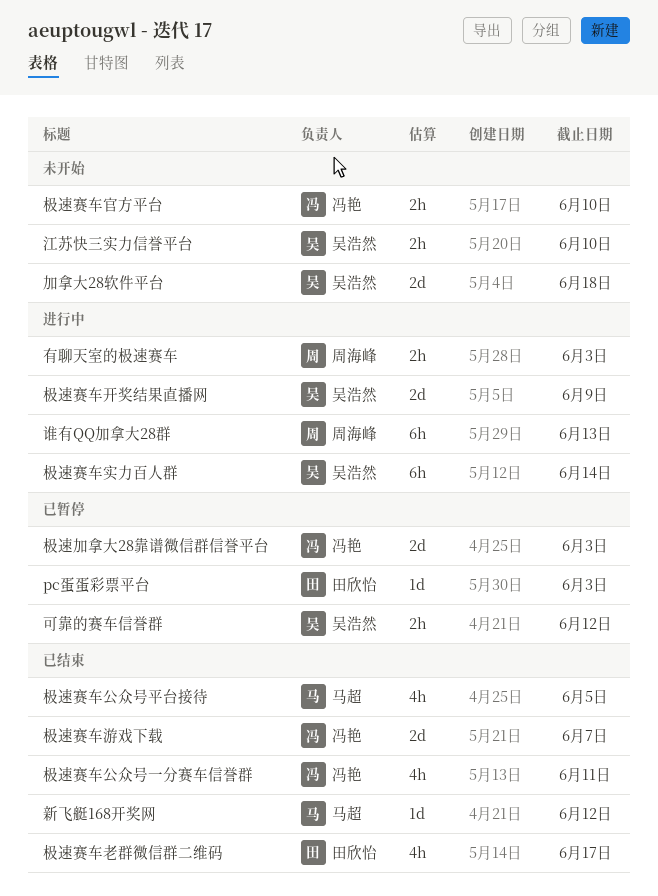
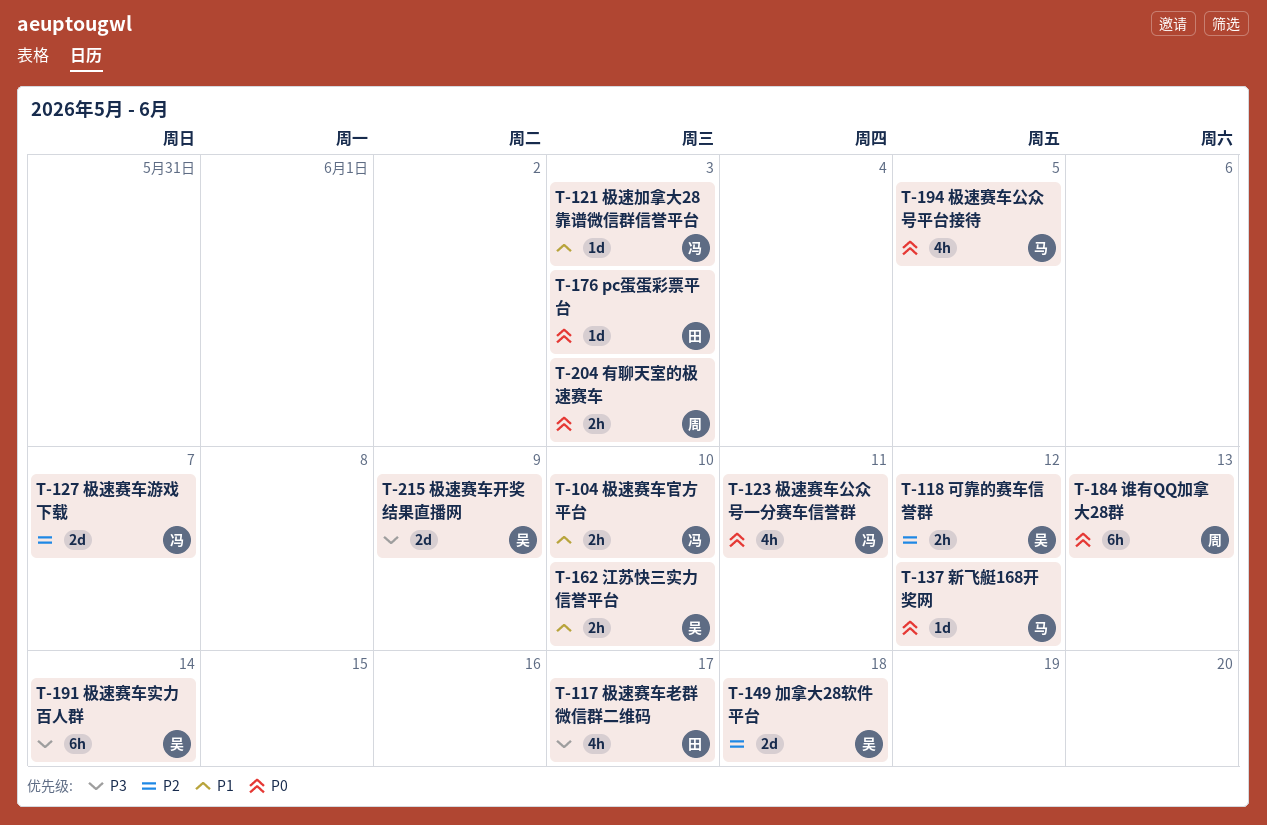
极速加拿大28靠谱微信群信誉平台, estimate: 2d -> 1d

